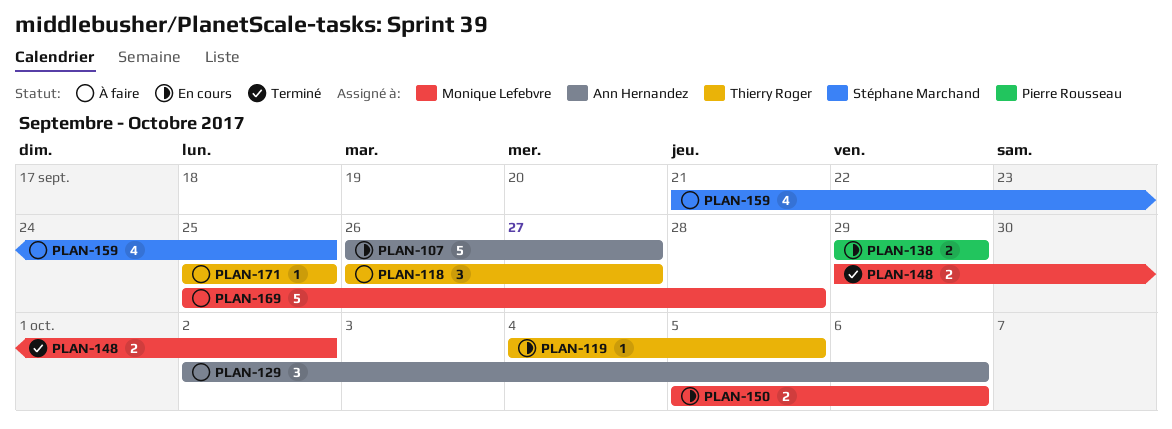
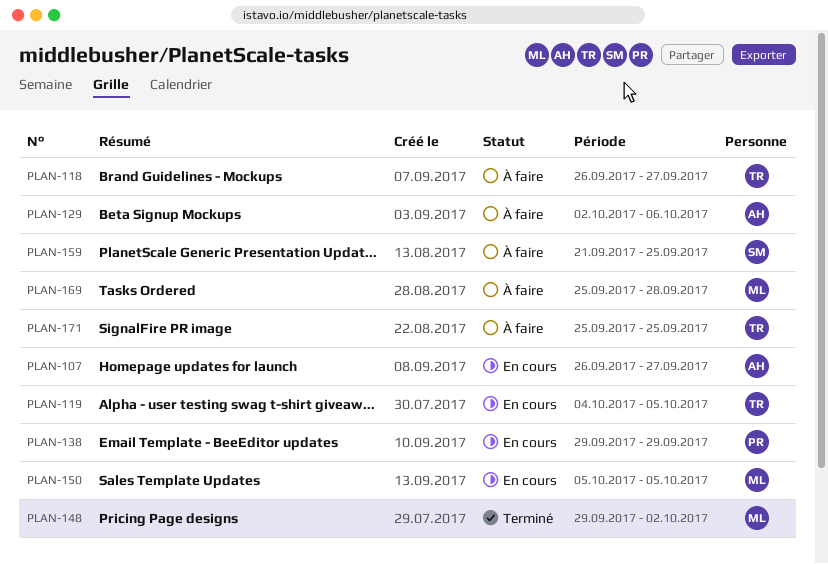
PLAN-150, due: Oct 6 -> Oct 5

